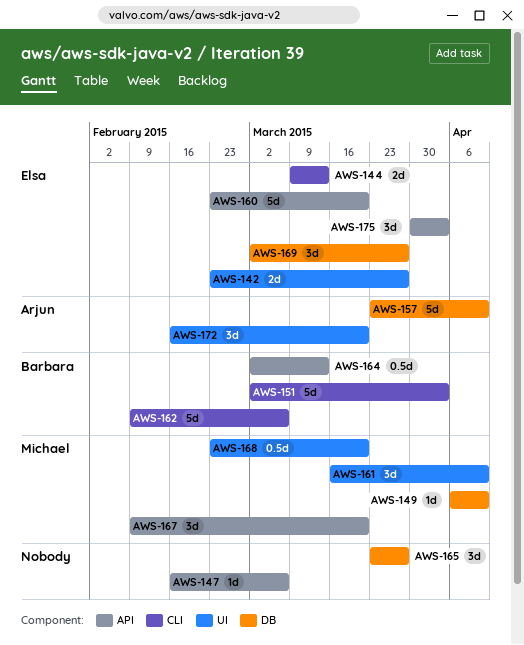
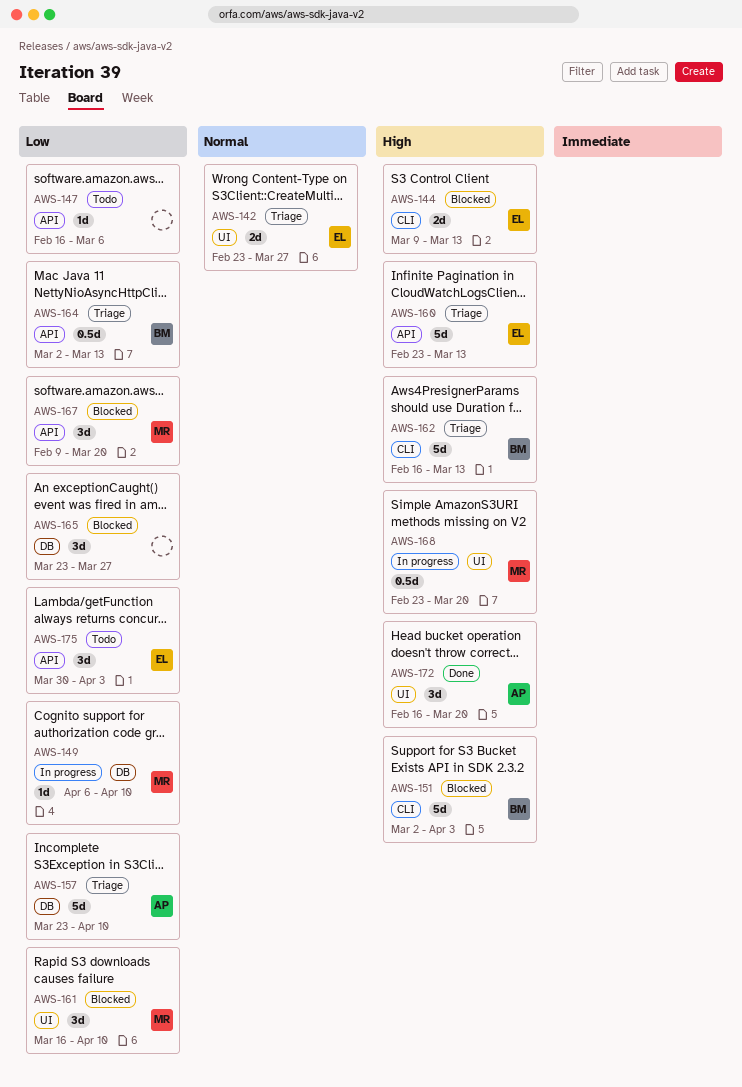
AWS-160, due: Mar 20 -> Mar 13
AWS-162, start: Feb 9 -> Feb 16
AWS-162, due: Mar 6 -> Mar 13
AWS-169: present -> none

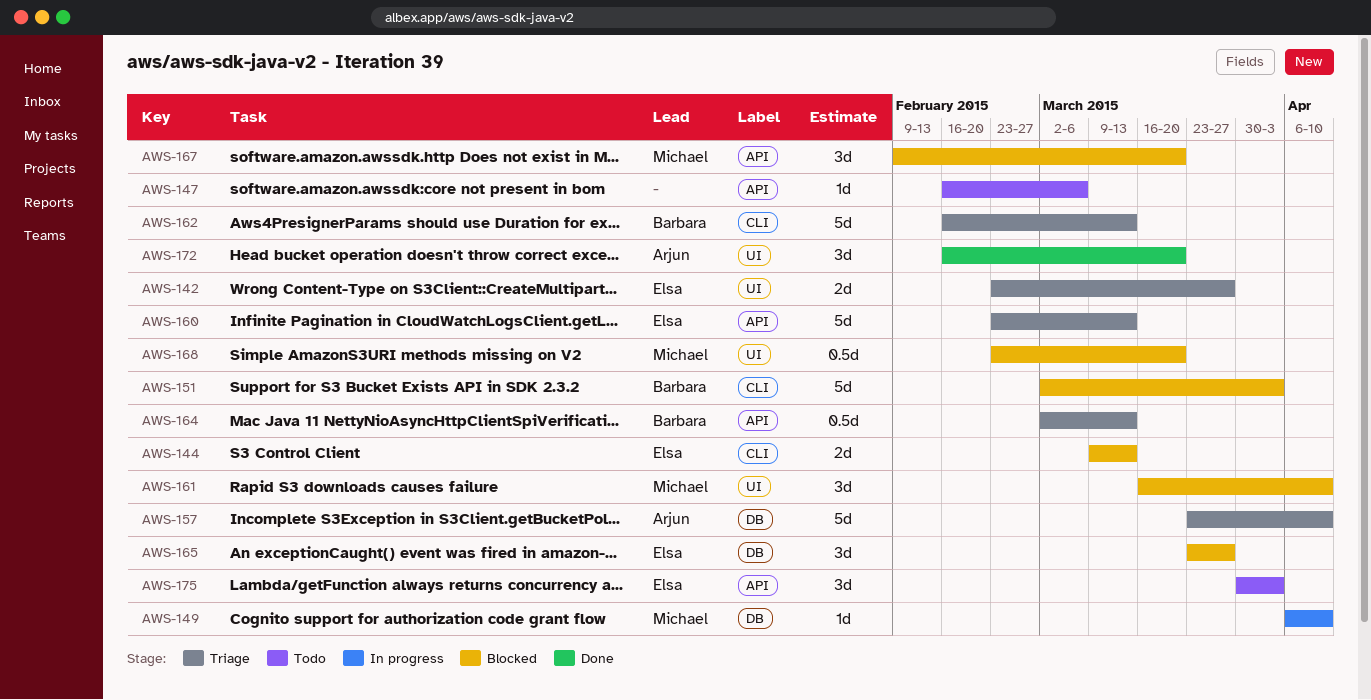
AWS-165, owner: none -> Elsa
AWS-168, status: In progress -> Blocked

